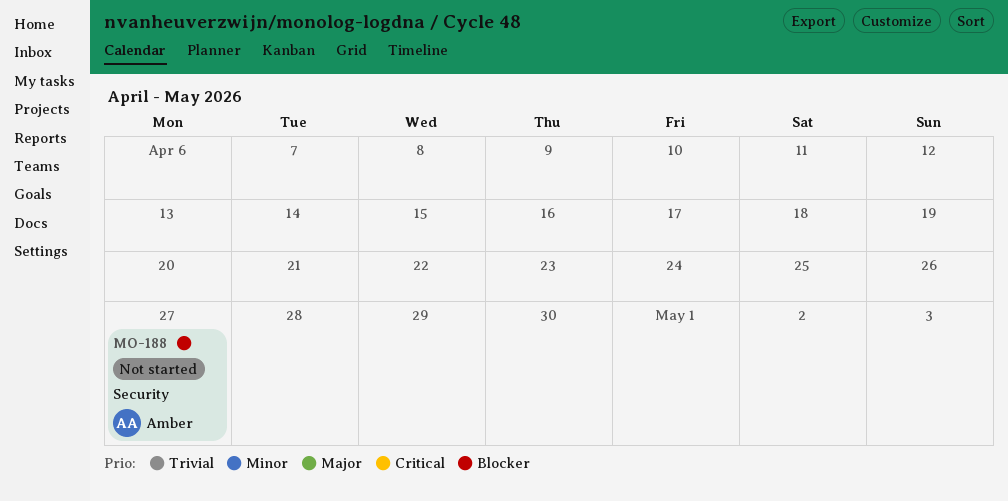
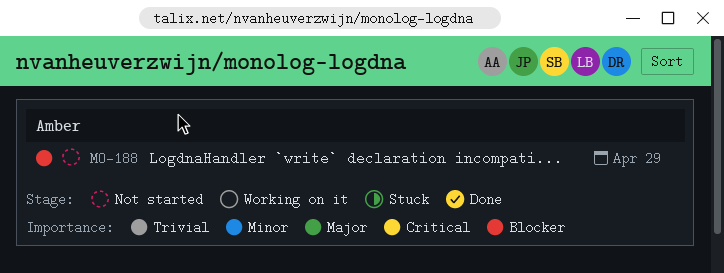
MO-188, due: Apr 27 -> Apr 29

